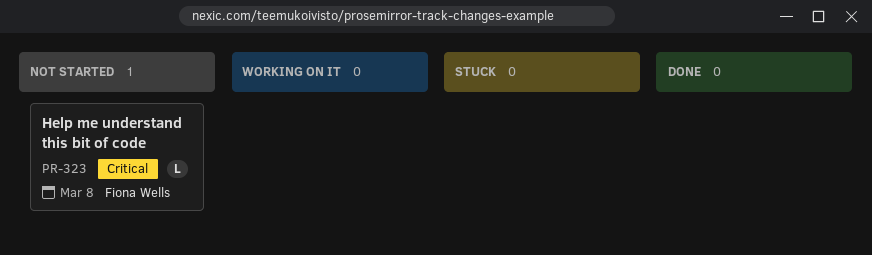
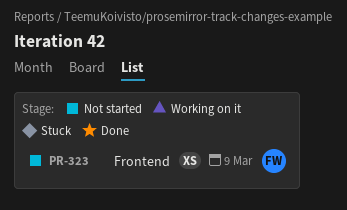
PR-323, estimate: L -> XS
PR-323, due: Mar 8 -> Mar 9

